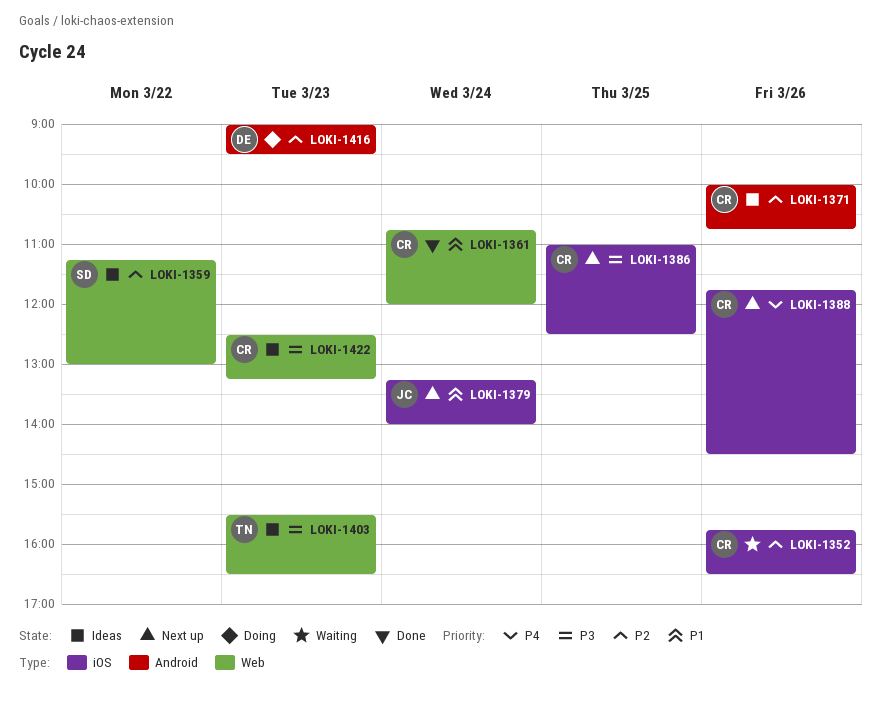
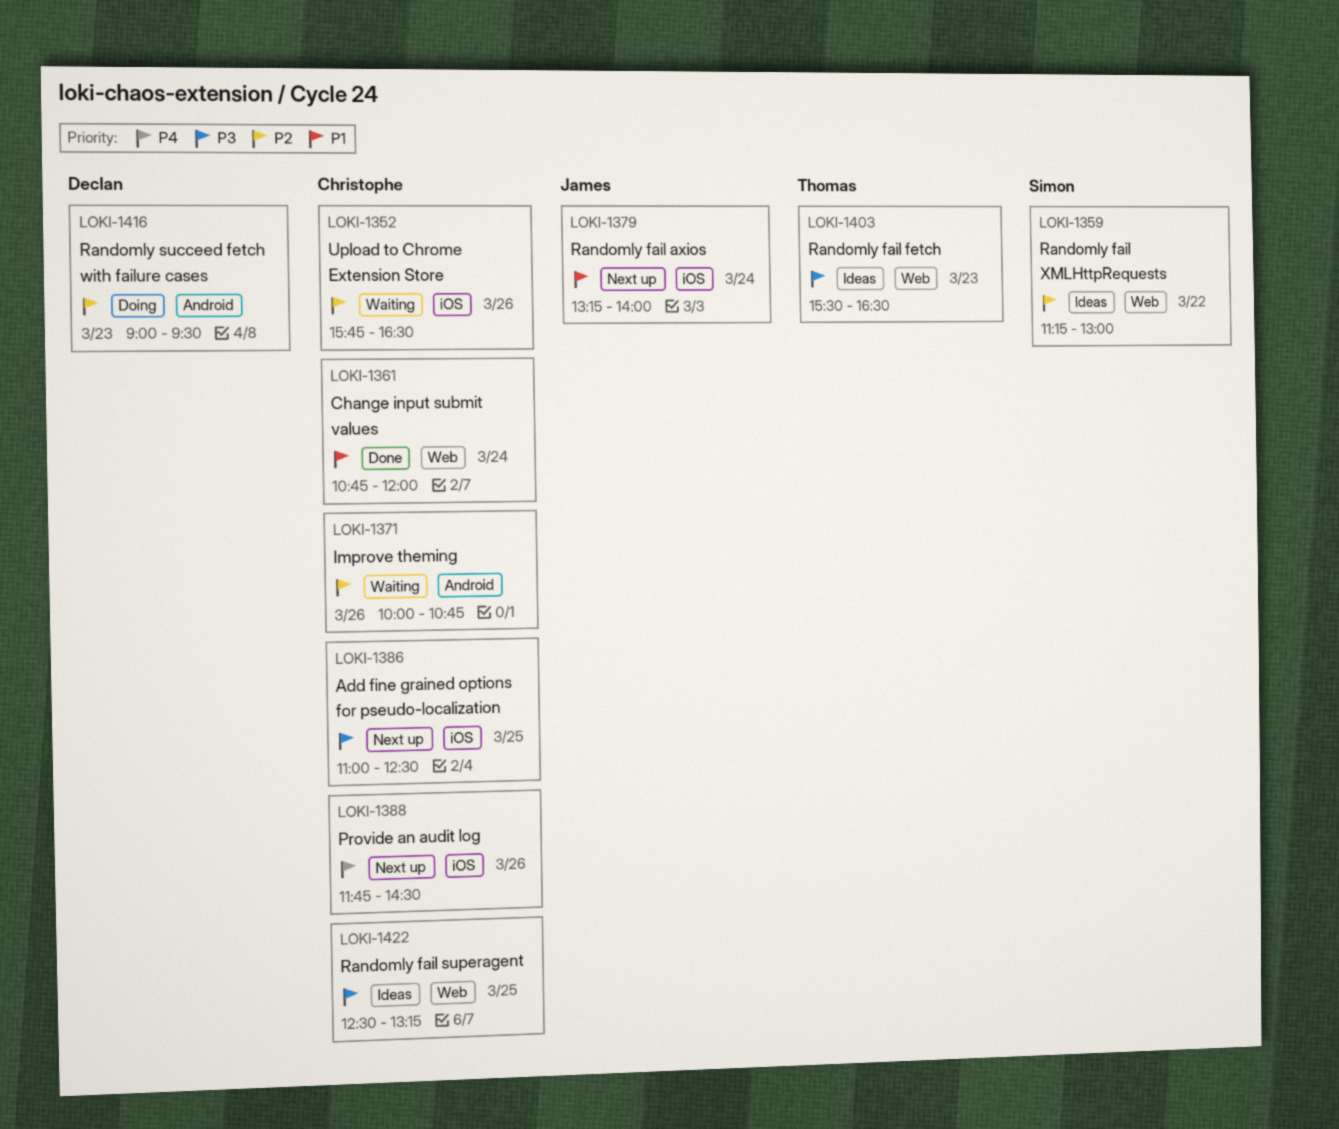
LOKI-1371, status: Ideas -> Waiting
LOKI-1422, day: Mar 23 -> Mar 25

